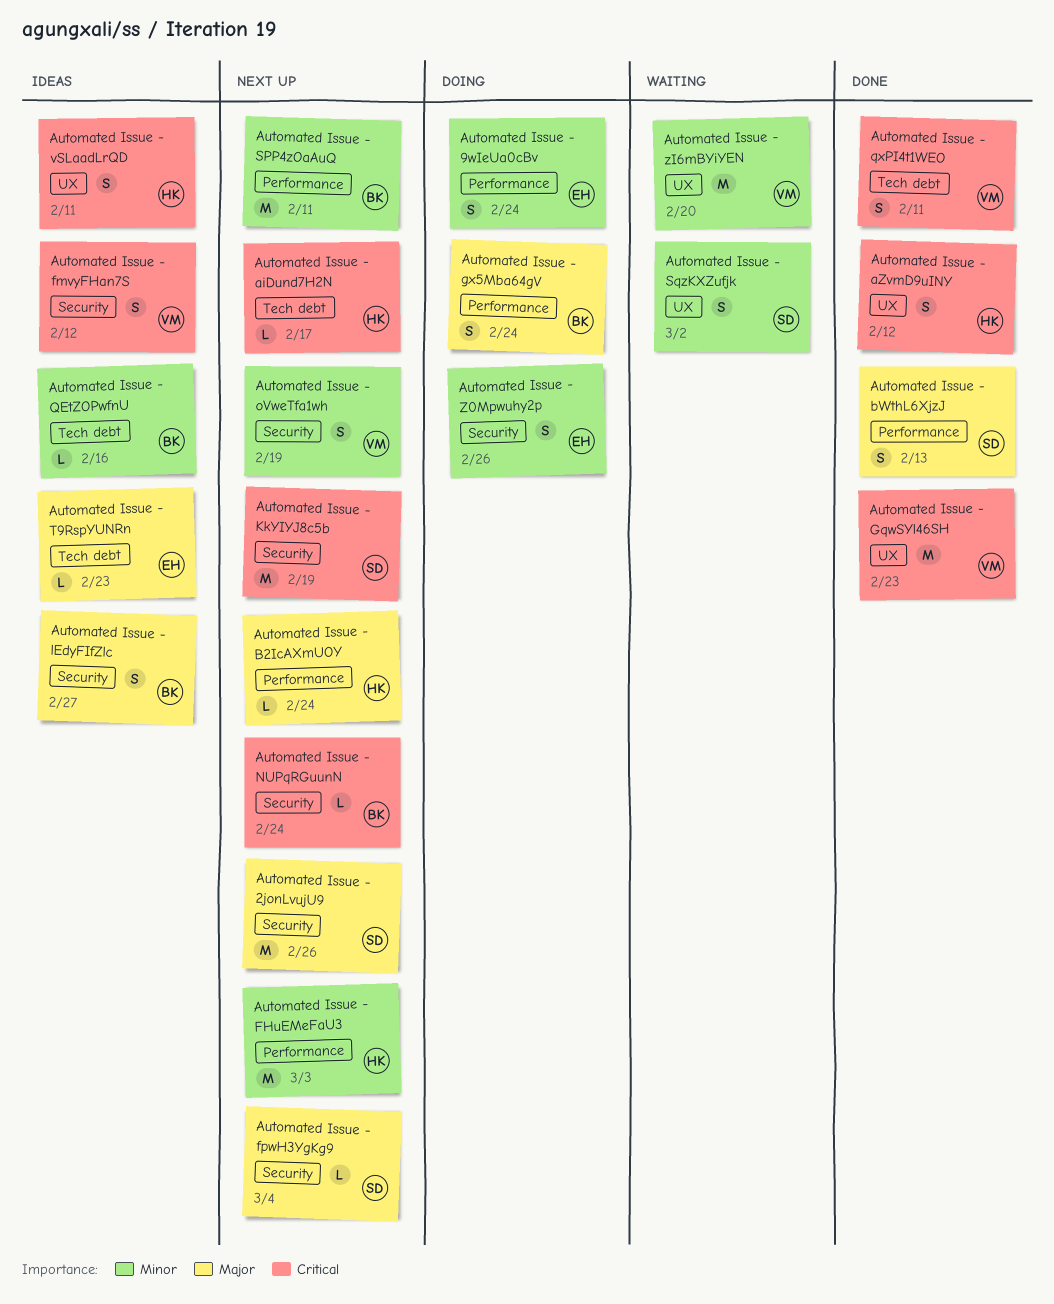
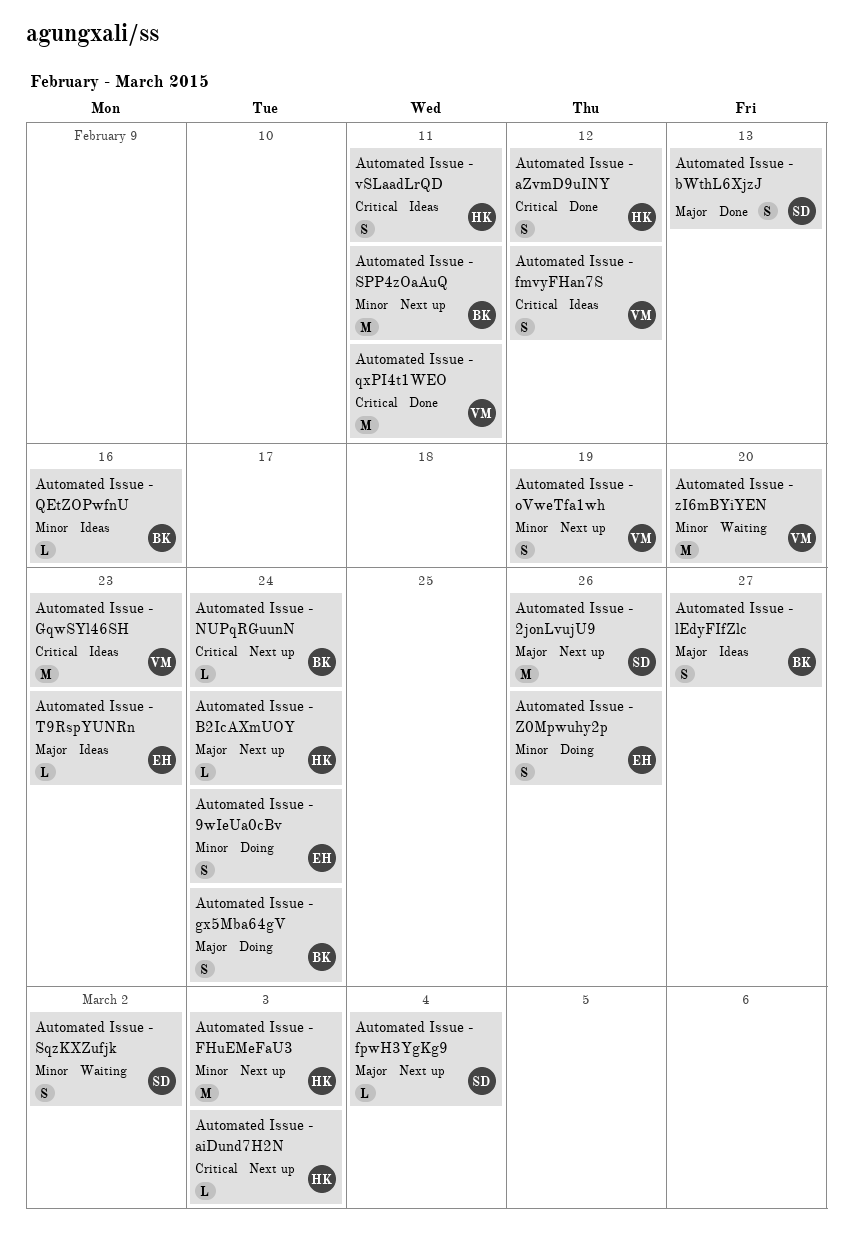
Automated Issue - aiDund7H2N, due: Feb 17 -> Mar 3
Automated Issue - GqwSYl46SH, status: Done -> Ideas
Automated Issue - KkYIYJ8c5b: present -> none
Automated Issue - qxPI4t1WEO, estimate: S -> M

